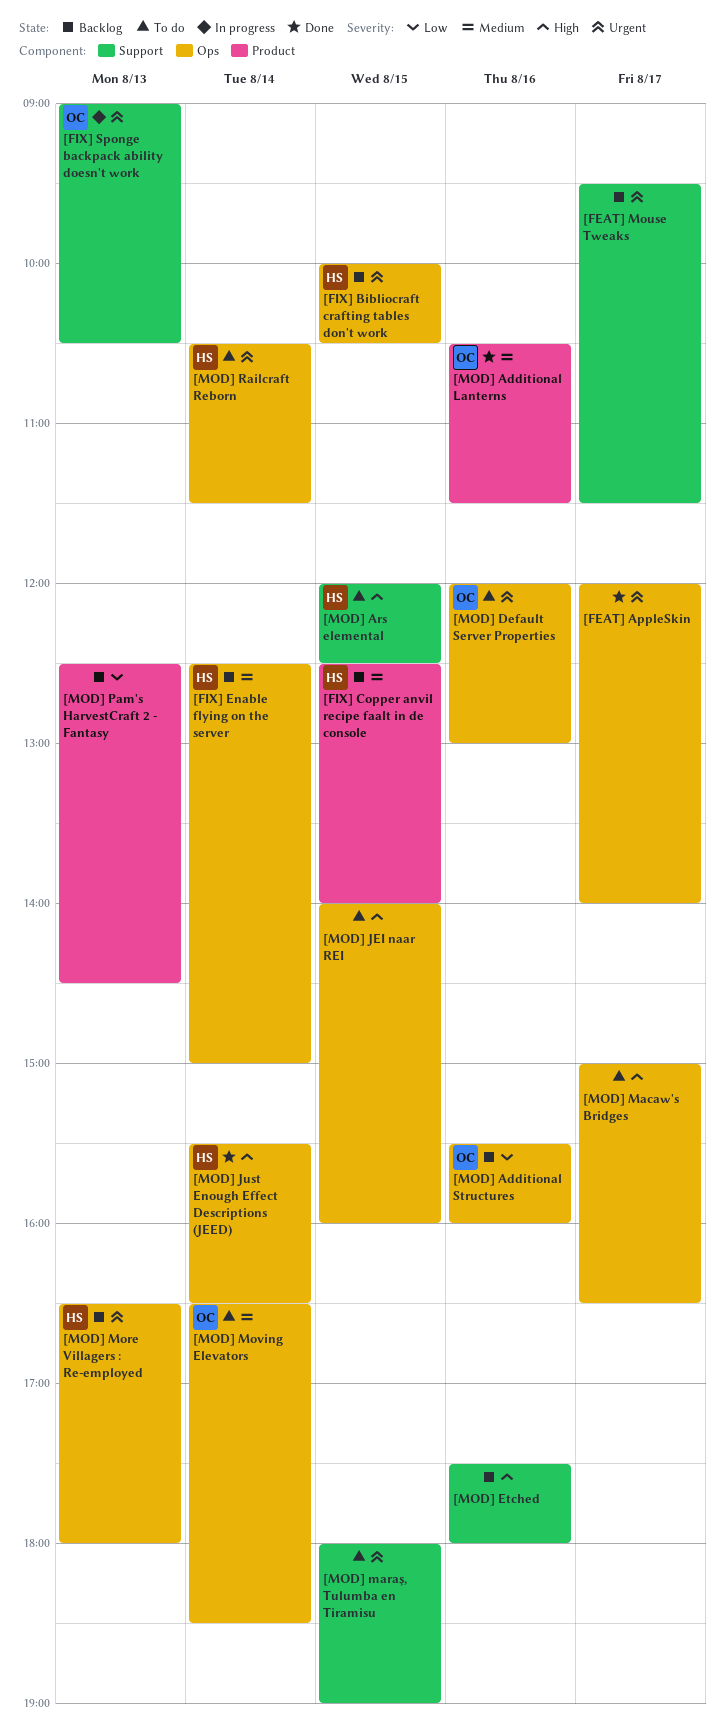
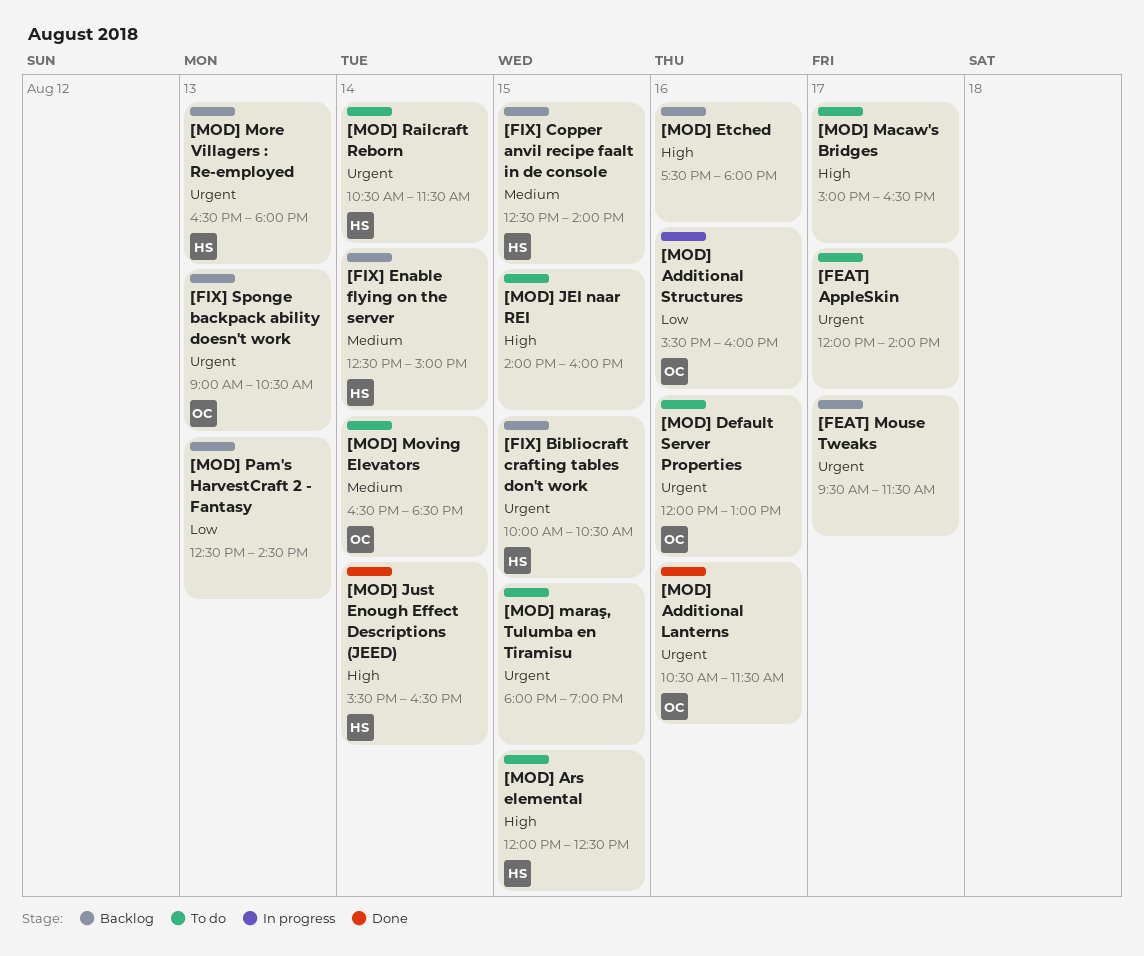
[FEAT] AppleSkin, status: Done -> To do
[FIX] Sponge backpack ability doesn't work, status: In progress -> Backlog
[MOD] Additional Lanterns, priority: Medium -> Urgent
[MOD] Additional Structures, status: Backlog -> In progress

